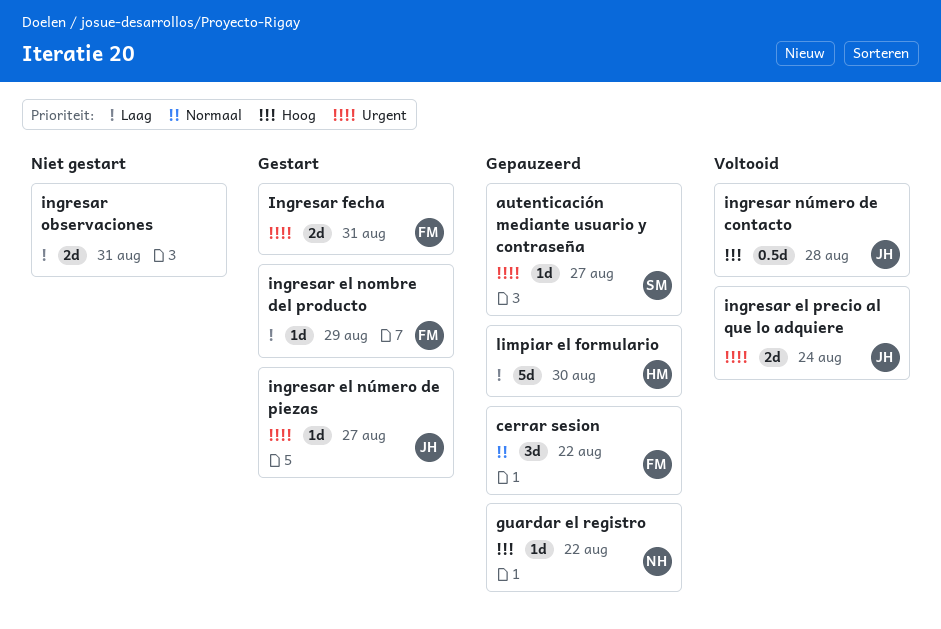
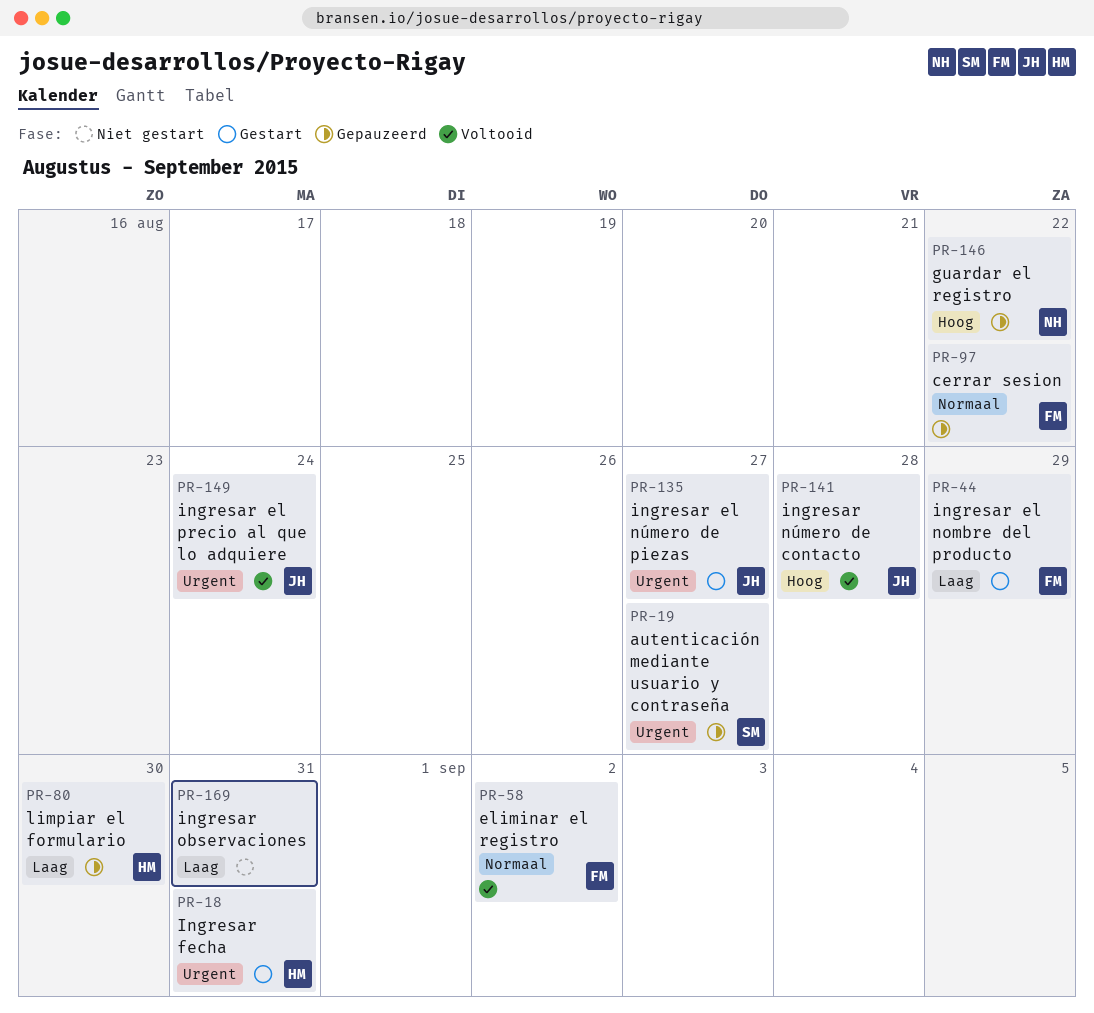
eliminar el registro: none -> present
Ingresar fecha, owner: FM -> HM

